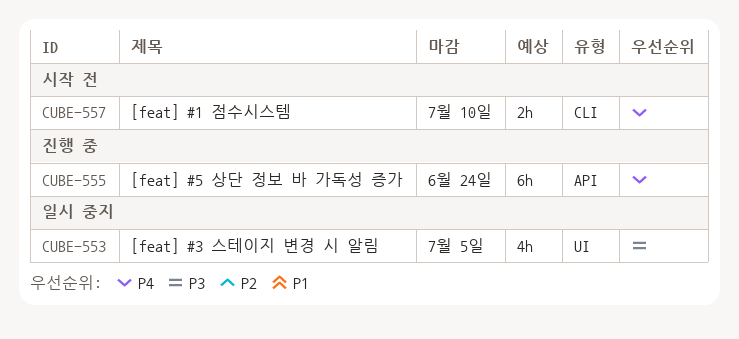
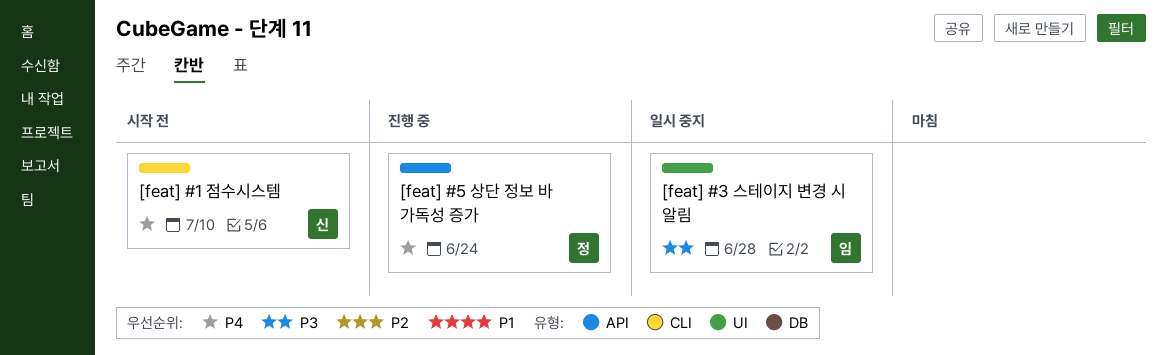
[feat] #3 스테이지 변경 시 알림, due: Jul 5 -> Jun 28

